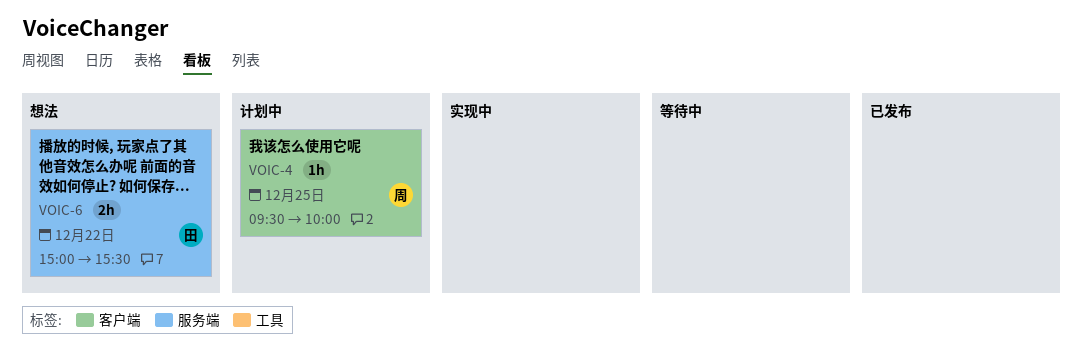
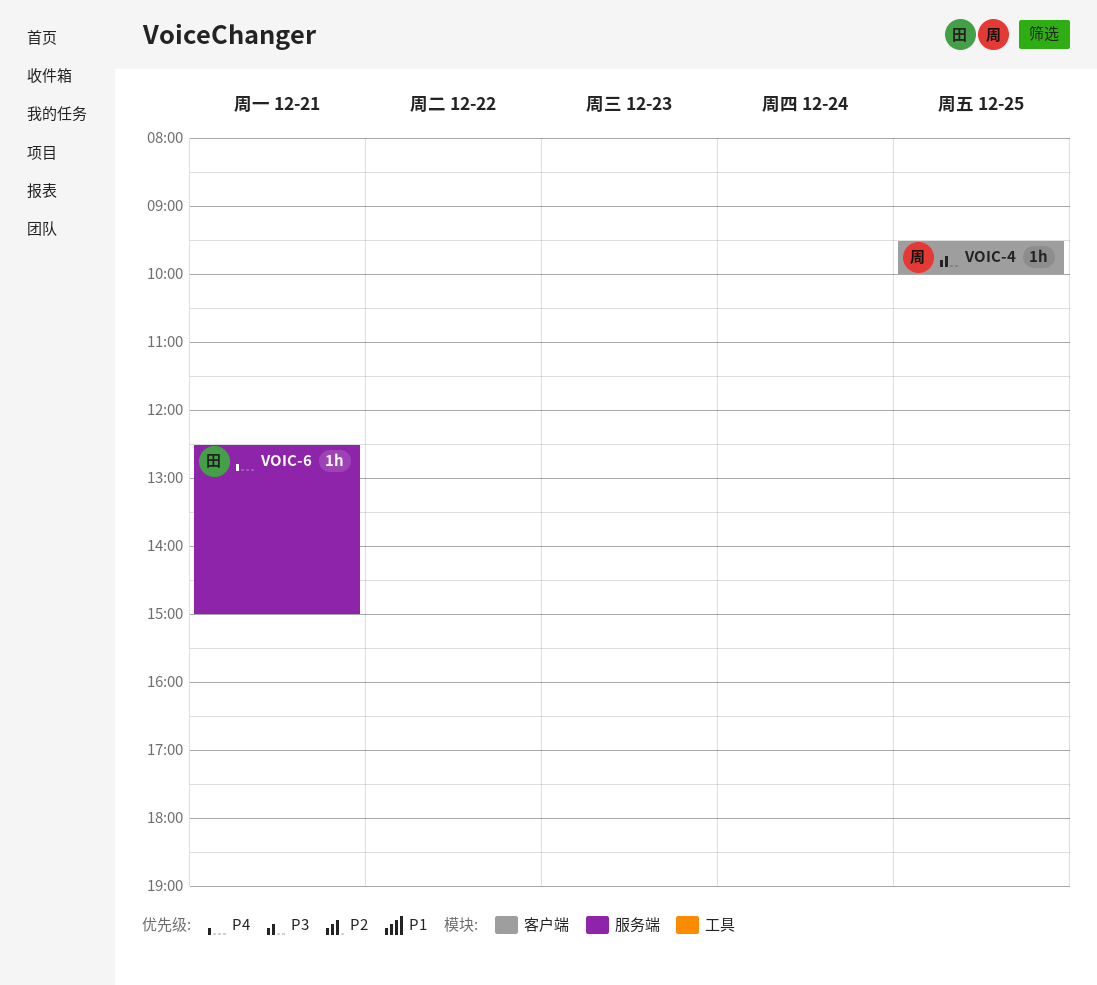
VOIC-6, estimate: 2h -> 1h
VOIC-6, day: Dec 22 -> Dec 21
VOIC-6, begins: 15:00 -> 12:30
VOIC-6, ends: 15:30 -> 15:00

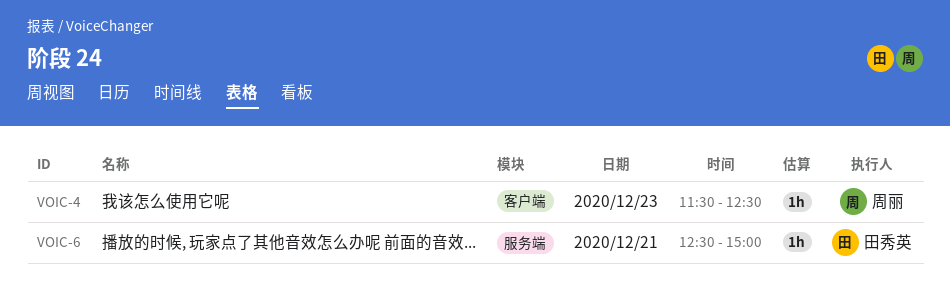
VOIC-4, day: Dec 25 -> Dec 23
VOIC-4, begins: 09:30 -> 11:30
VOIC-4, ends: 10:00 -> 12:30

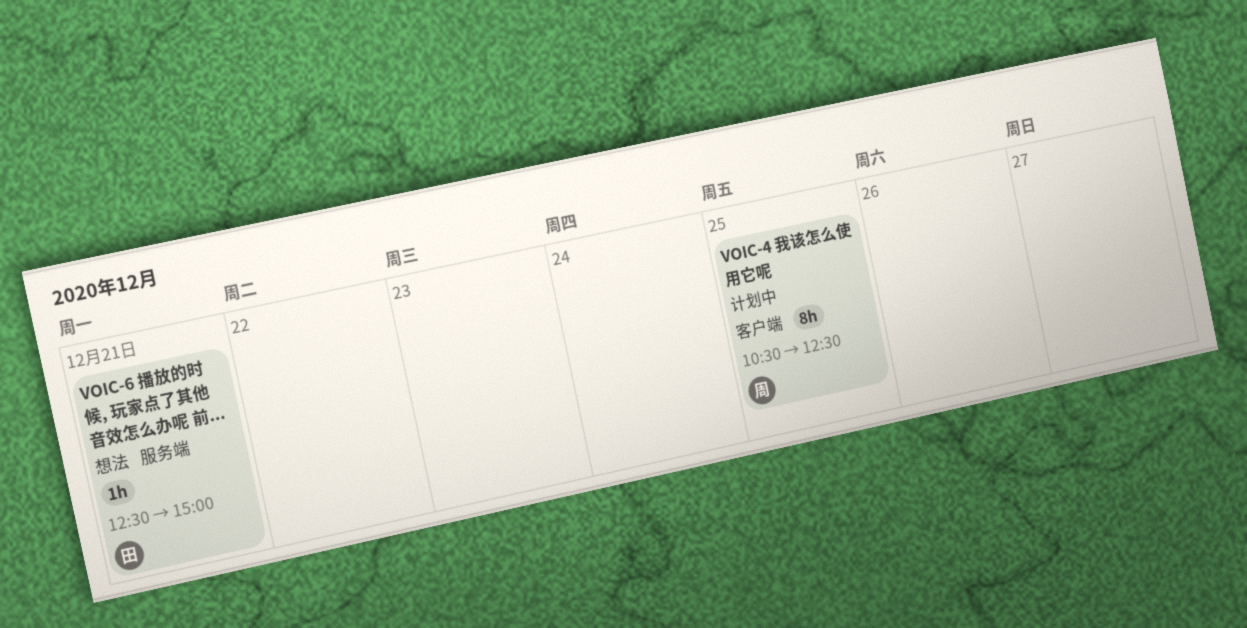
VOIC-4, estimate: 1h -> 8h
VOIC-4, day: Dec 23 -> Dec 25
VOIC-4, begins: 11:30 -> 10:30

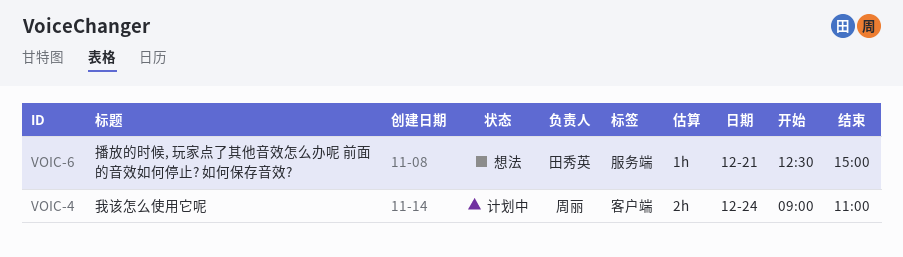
VOIC-4, estimate: 8h -> 2h
VOIC-4, day: Dec 25 -> Dec 24
VOIC-4, begins: 10:30 -> 09:00
VOIC-4, ends: 12:30 -> 11:00

